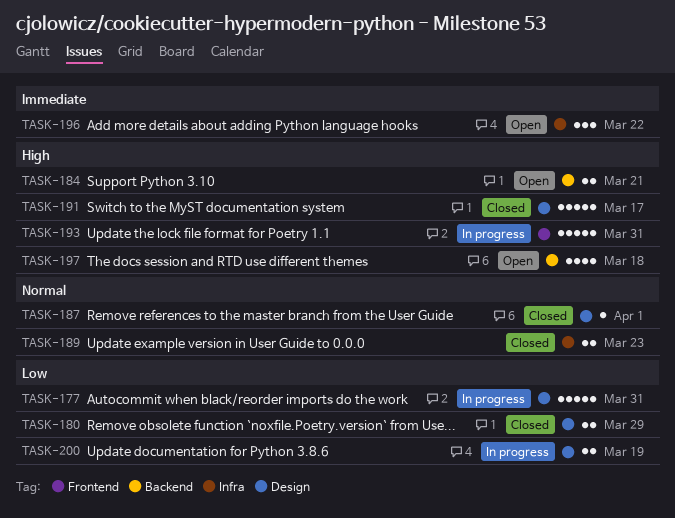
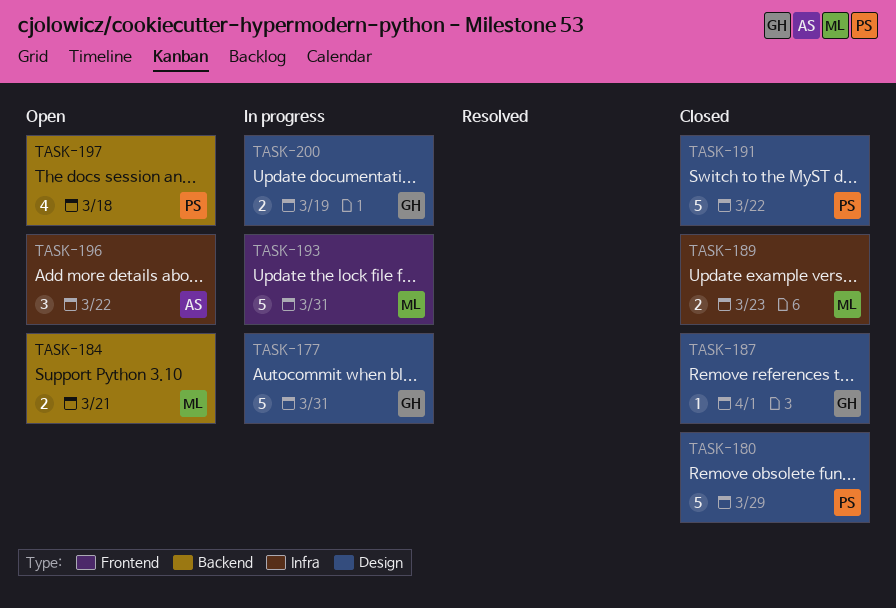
TASK-180, estimate: 2 -> 5
TASK-191, due: Mar 17 -> Mar 22

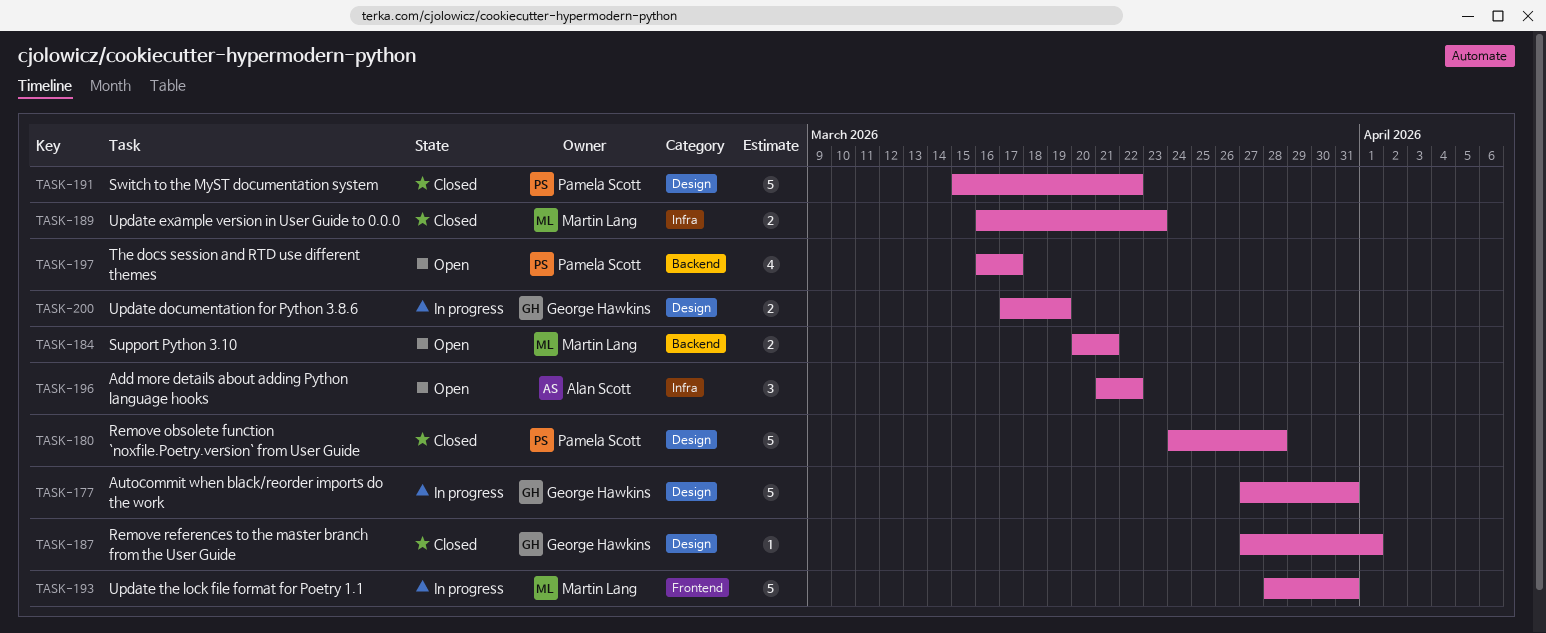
TASK-180, due: Mar 29 -> Mar 28
TASK-197, due: Mar 18 -> Mar 17

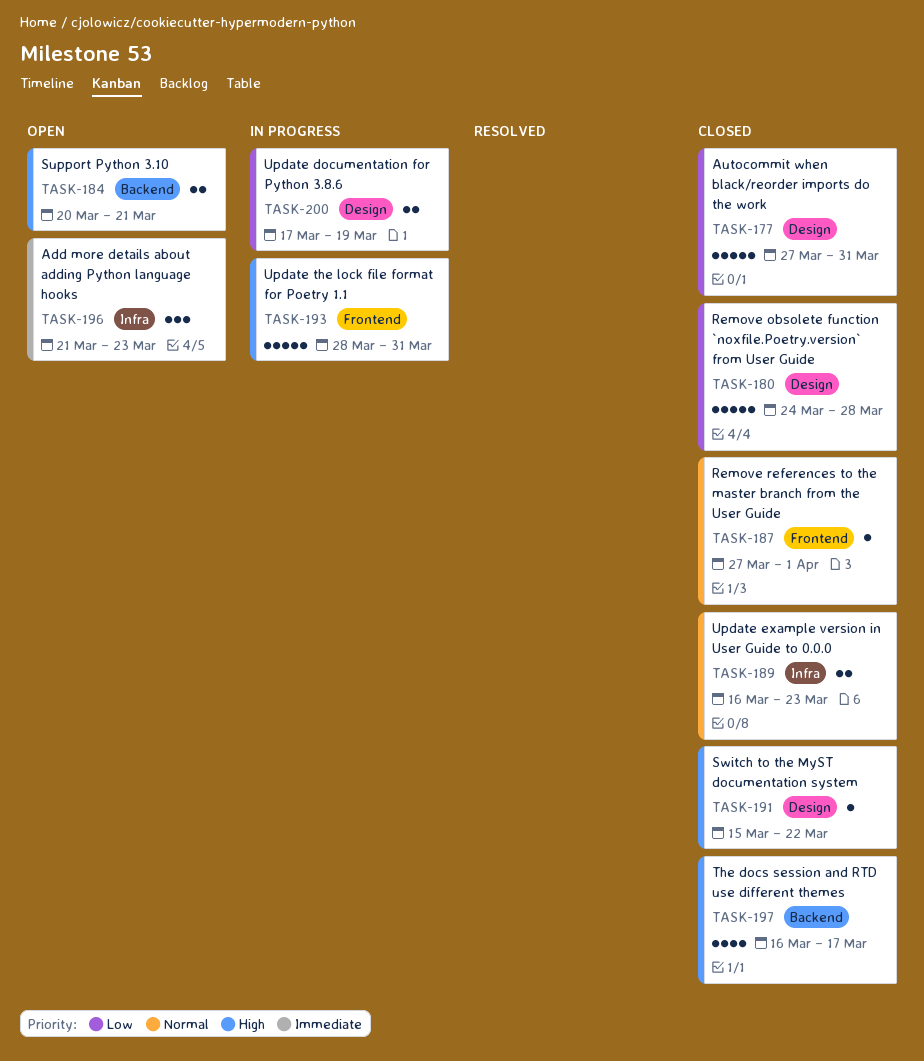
TASK-177, status: In progress -> Closed
TASK-187, label: Design -> Frontend
TASK-191, estimate: 5 -> 1
TASK-196, due: Mar 22 -> Mar 23
TASK-197, status: Open -> Closed

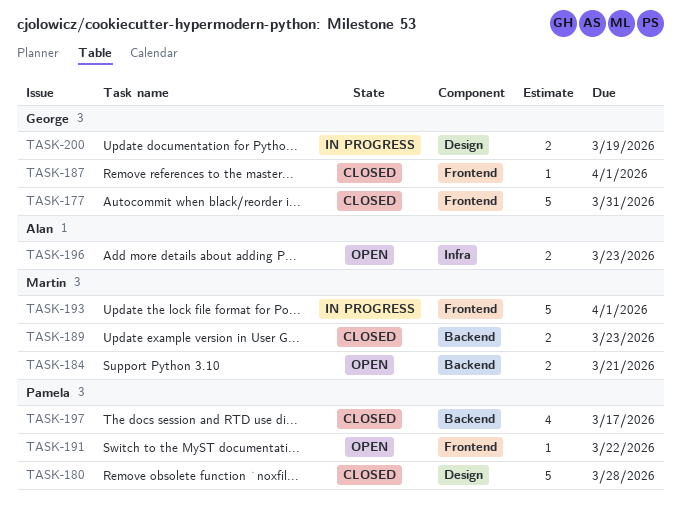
TASK-177, label: Design -> Frontend
TASK-189, label: Infra -> Backend
TASK-191, status: Closed -> Open
TASK-191, label: Design -> Frontend
TASK-193, due: Mar 31 -> Apr 1
TASK-196, estimate: 3 -> 2

